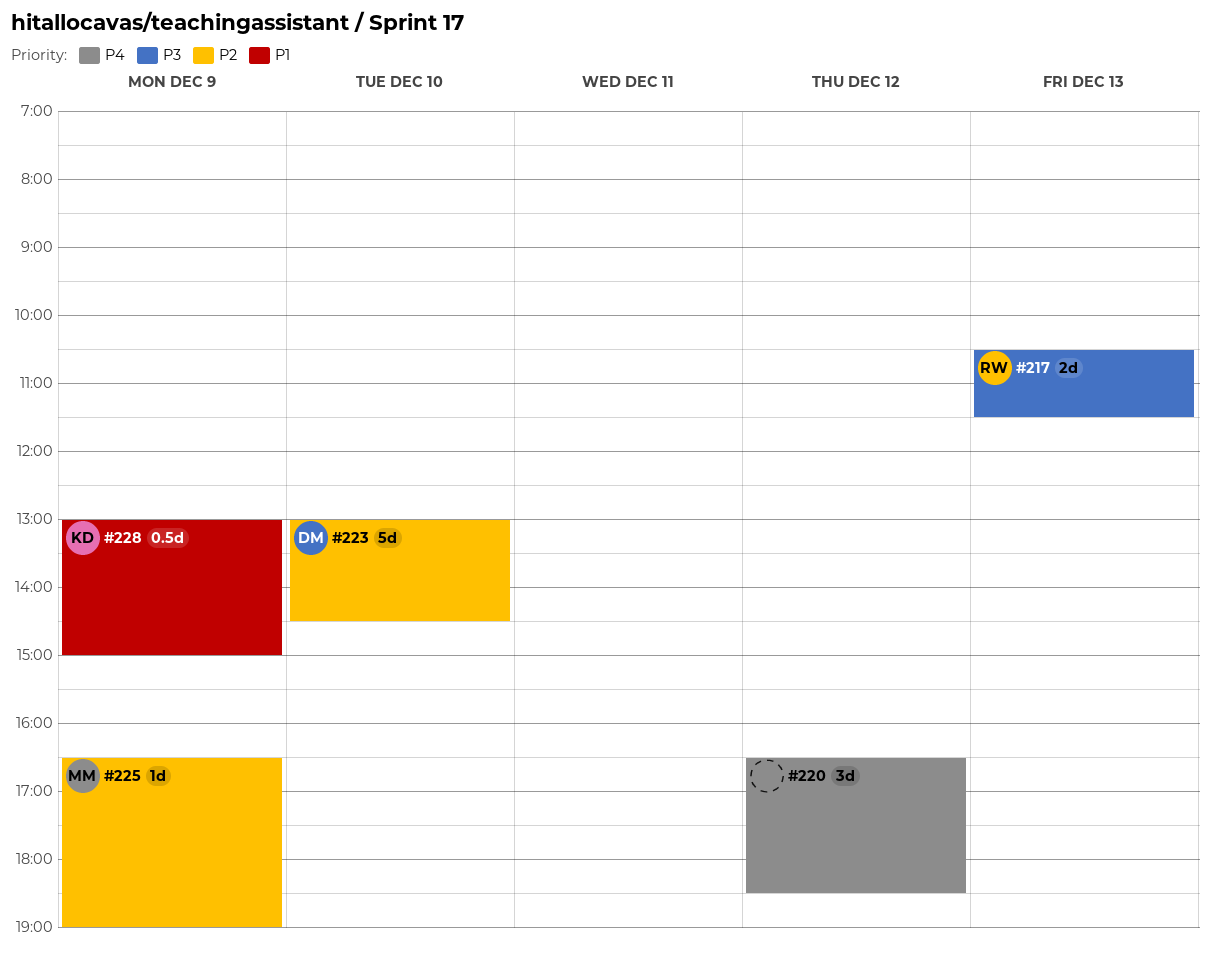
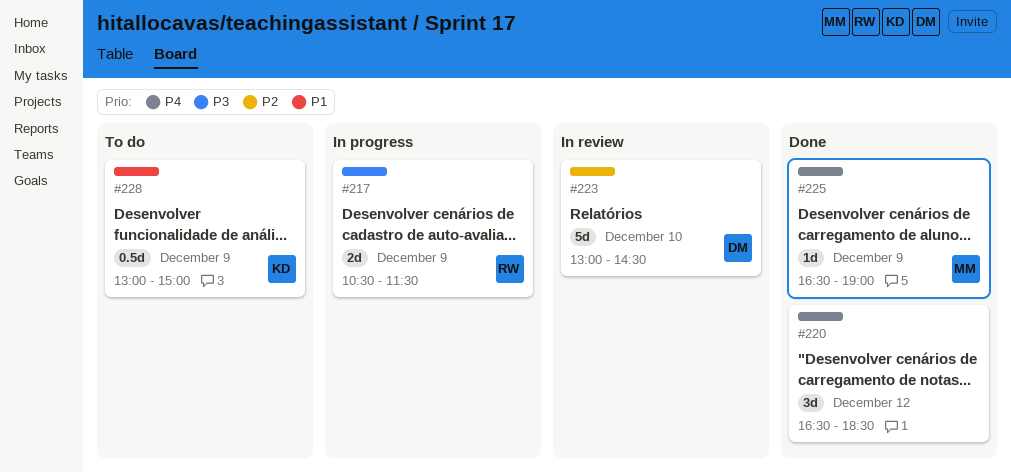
#217, day: Dec 13 -> Dec 9
#225, priority: P2 -> P4

